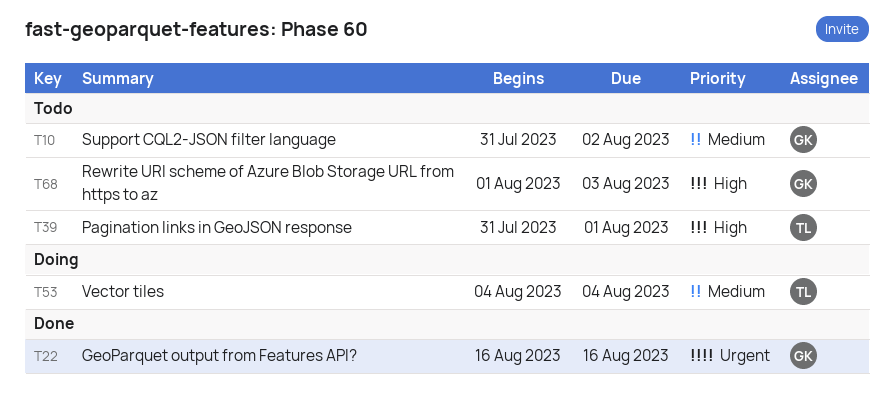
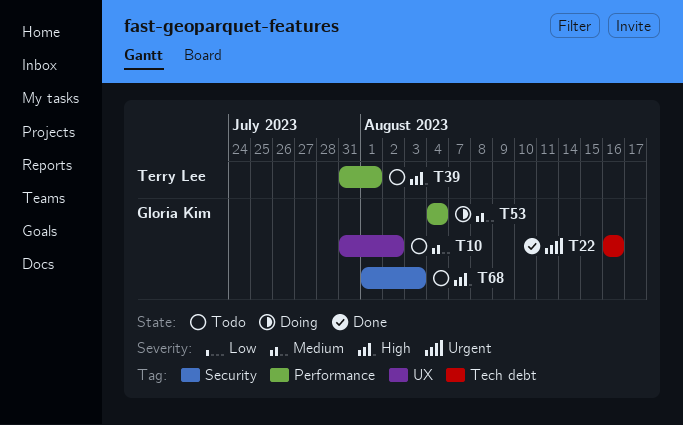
T53, owner: Terry Lee -> Gloria Kim

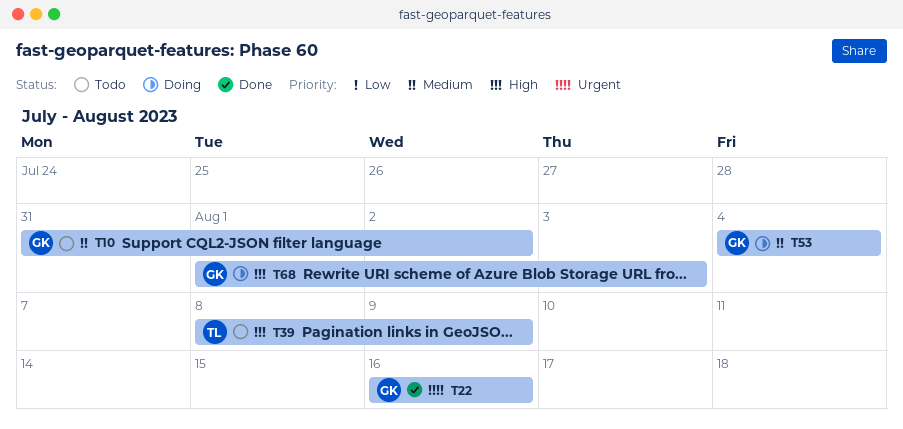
T39, start: Jul 31 -> Aug 8
T39, due: Aug 1 -> Aug 9
T68, status: Todo -> Doing

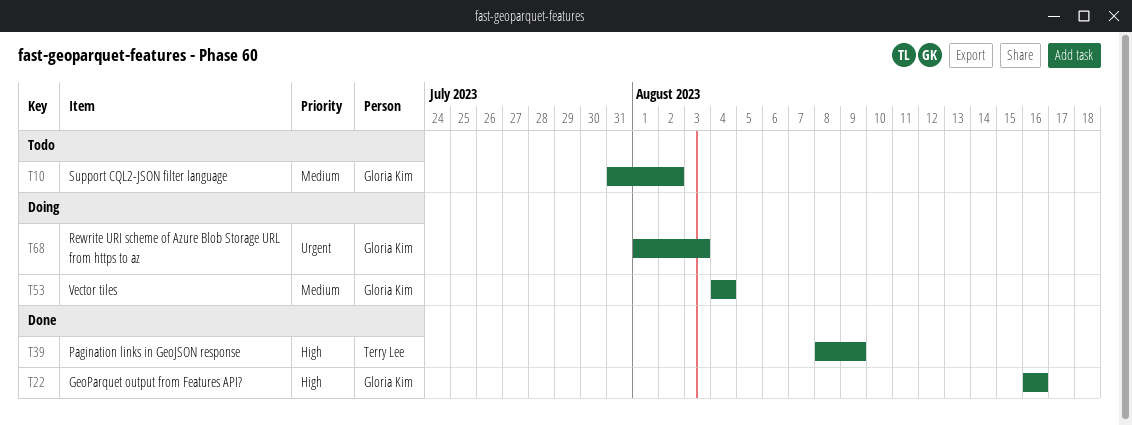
T22, priority: Urgent -> High
T39, status: Todo -> Done
T68, priority: High -> Urgent

